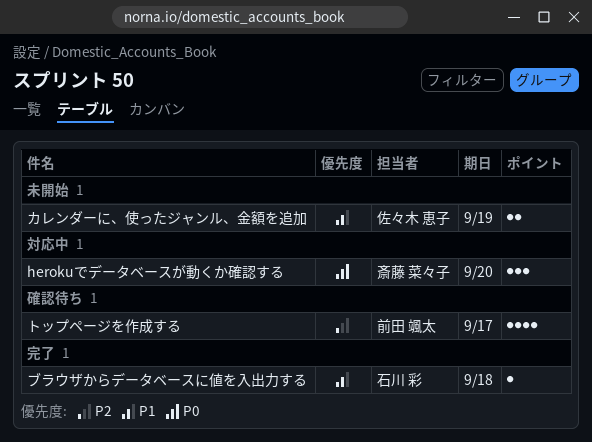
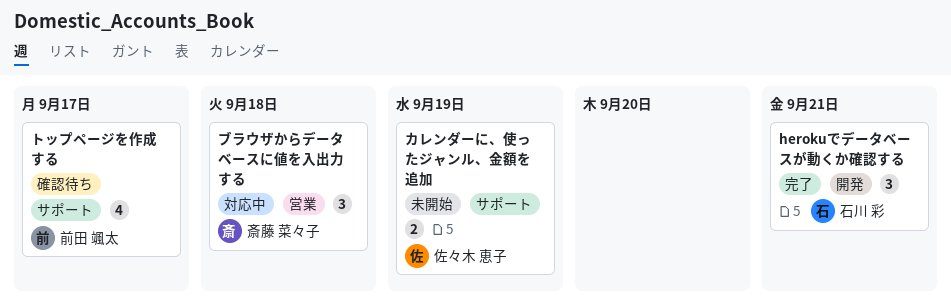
herokuでデータベースが動くか確認する, status: 対応中 -> 完了
herokuでデータベースが動くか確認する, owner: 斎藤 菜々子 -> 石川 彩
herokuでデータベースが動くか確認する, due: Sep 20 -> Sep 21
ブラウザからデータベースに値を入出力する, status: 完了 -> 対応中
ブラウザからデータベースに値を入出力する, owner: 石川 彩 -> 斎藤 菜々子
ブラウザからデータベースに値を入出力する, estimate: 1 -> 3

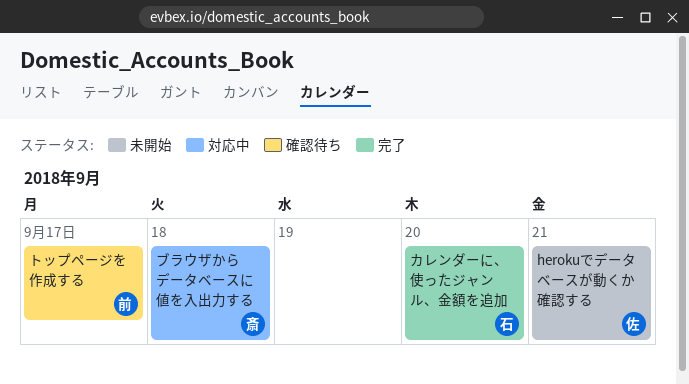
herokuでデータベースが動くか確認する, status: 完了 -> 未開始
herokuでデータベースが動くか確認する, owner: 石川 彩 -> 佐々木 恵子
カレンダーに、使ったジャンル、金額を追加, status: 未開始 -> 完了
カレンダーに、使ったジャンル、金額を追加, owner: 佐々木 恵子 -> 石川 彩
カレンダーに、使ったジャンル、金額を追加, due: Sep 19 -> Sep 20

